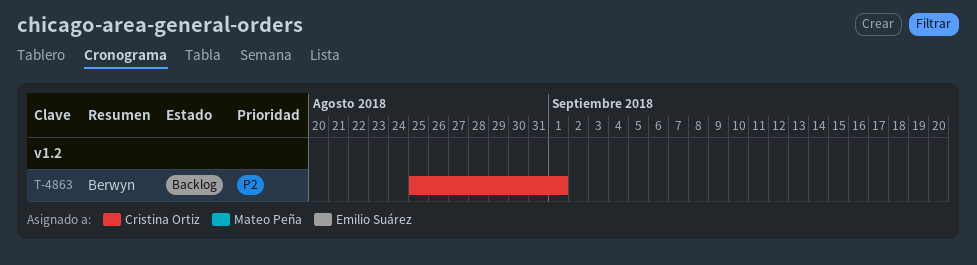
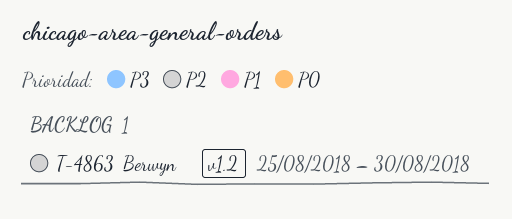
T-4863, due: Sep 1 -> Aug 30

